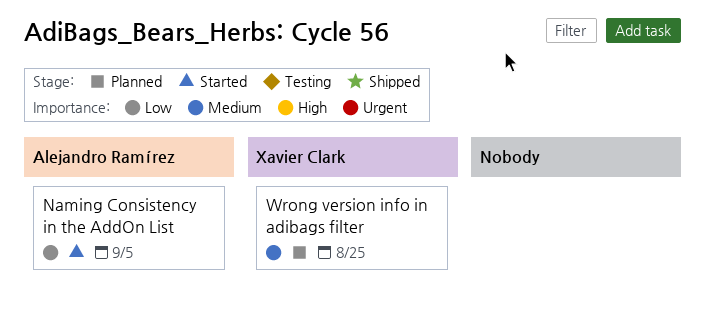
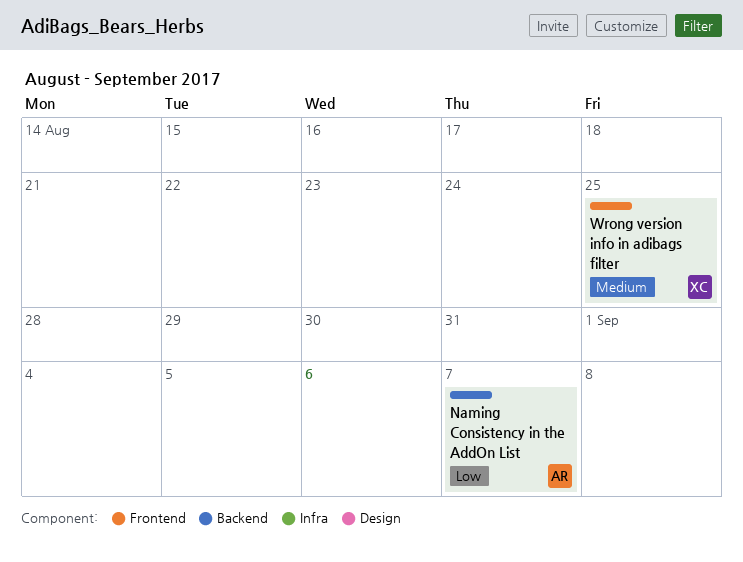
Naming Consistency in the AddOn List, due: Sep 5 -> Sep 7

